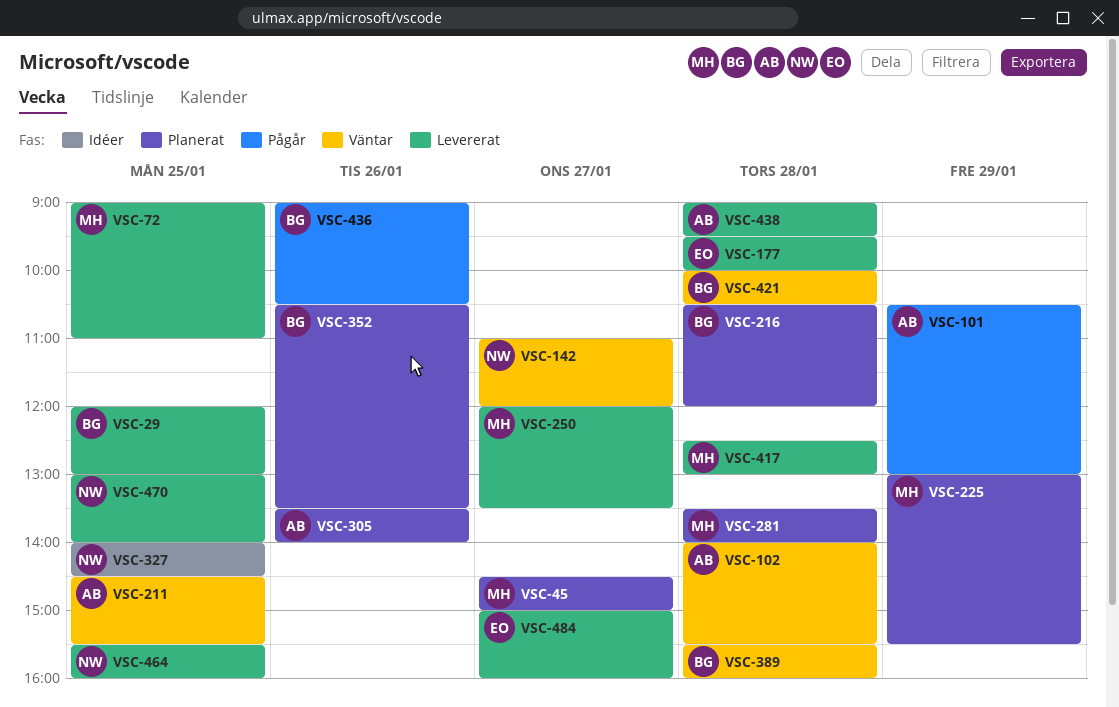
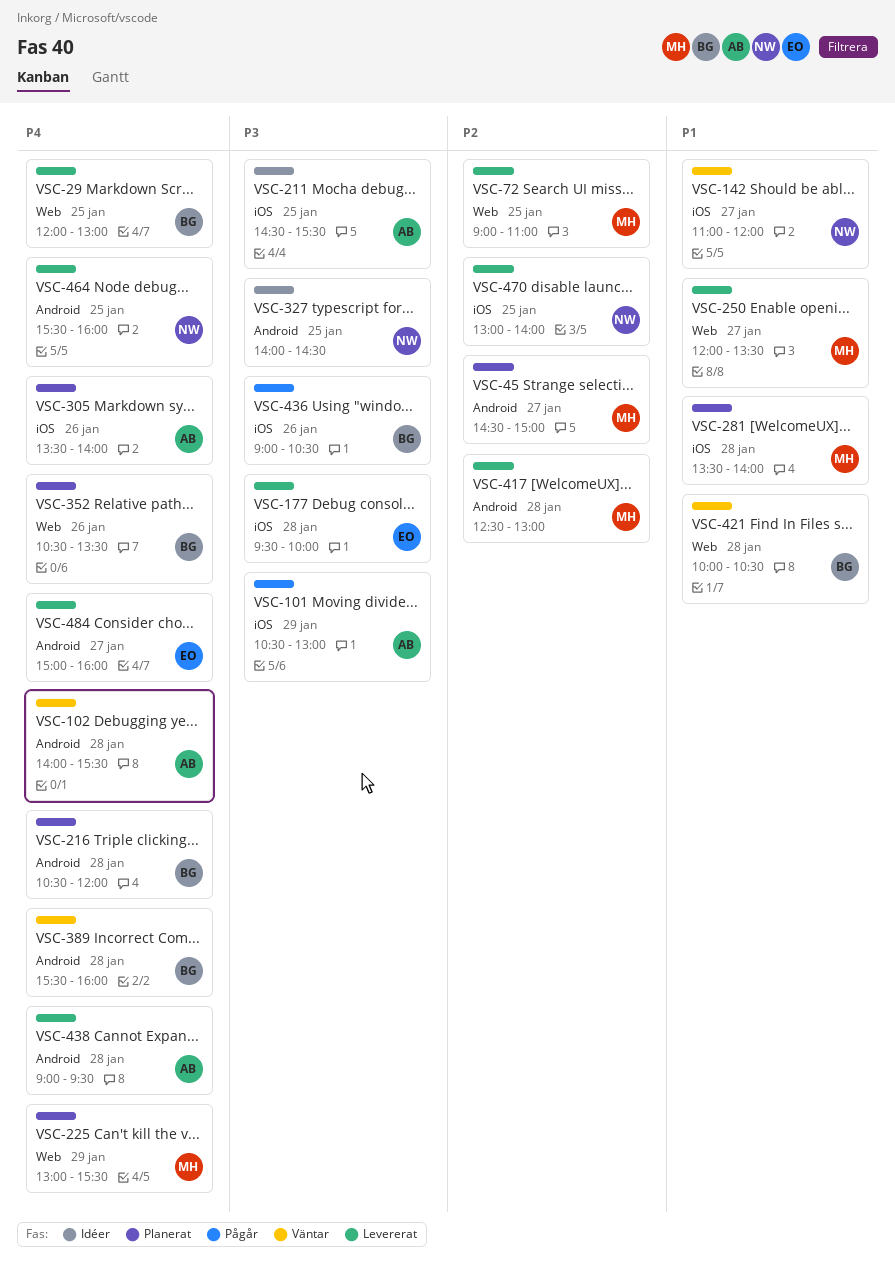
VSC-211, status: Väntar -> Idéer

